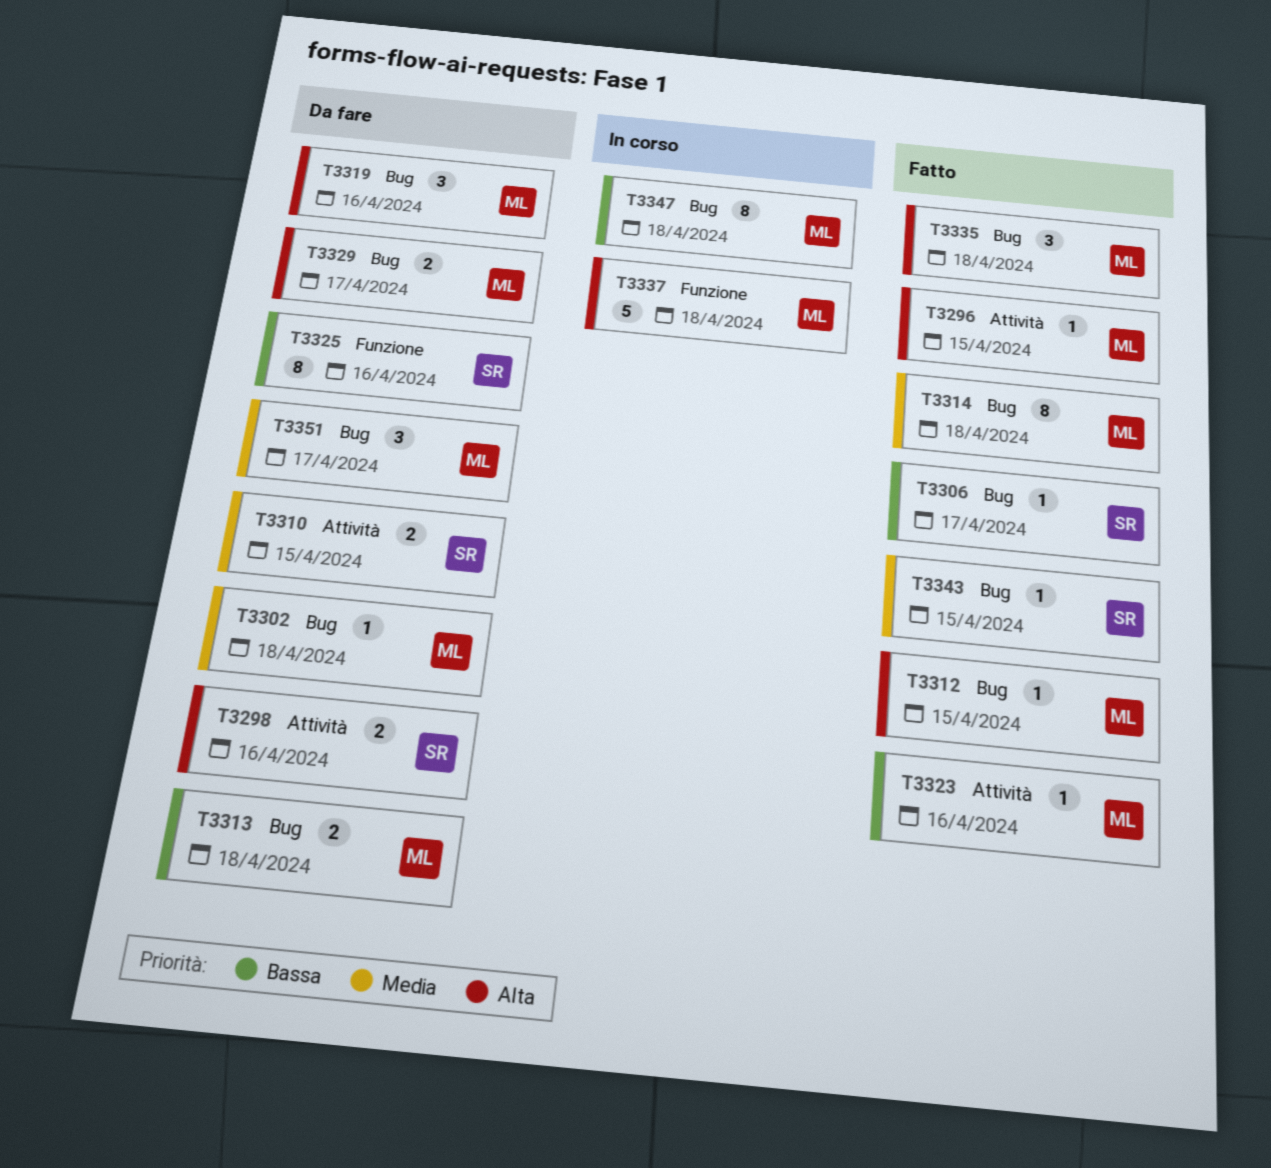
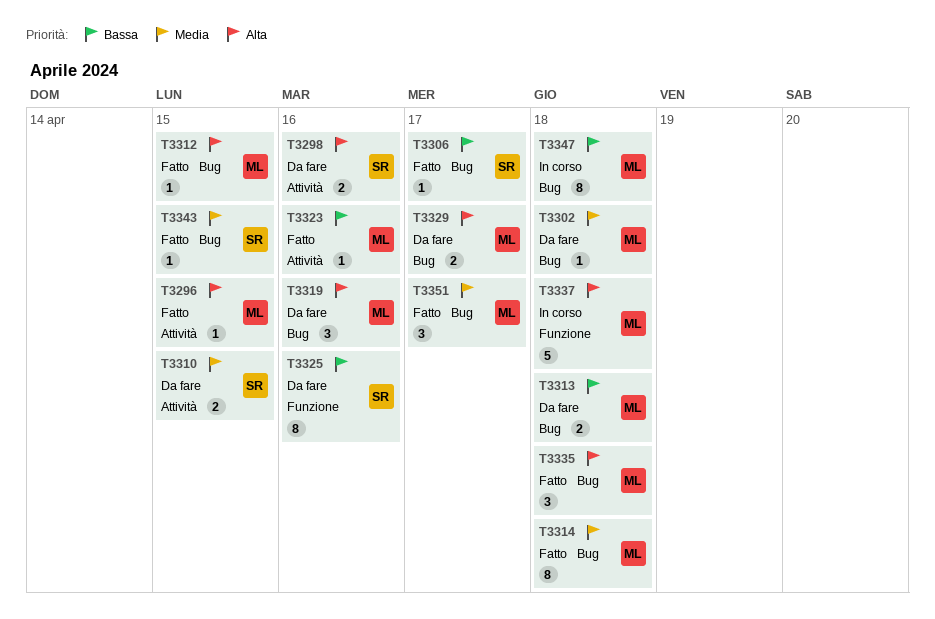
T3351, status: Da fare -> Fatto

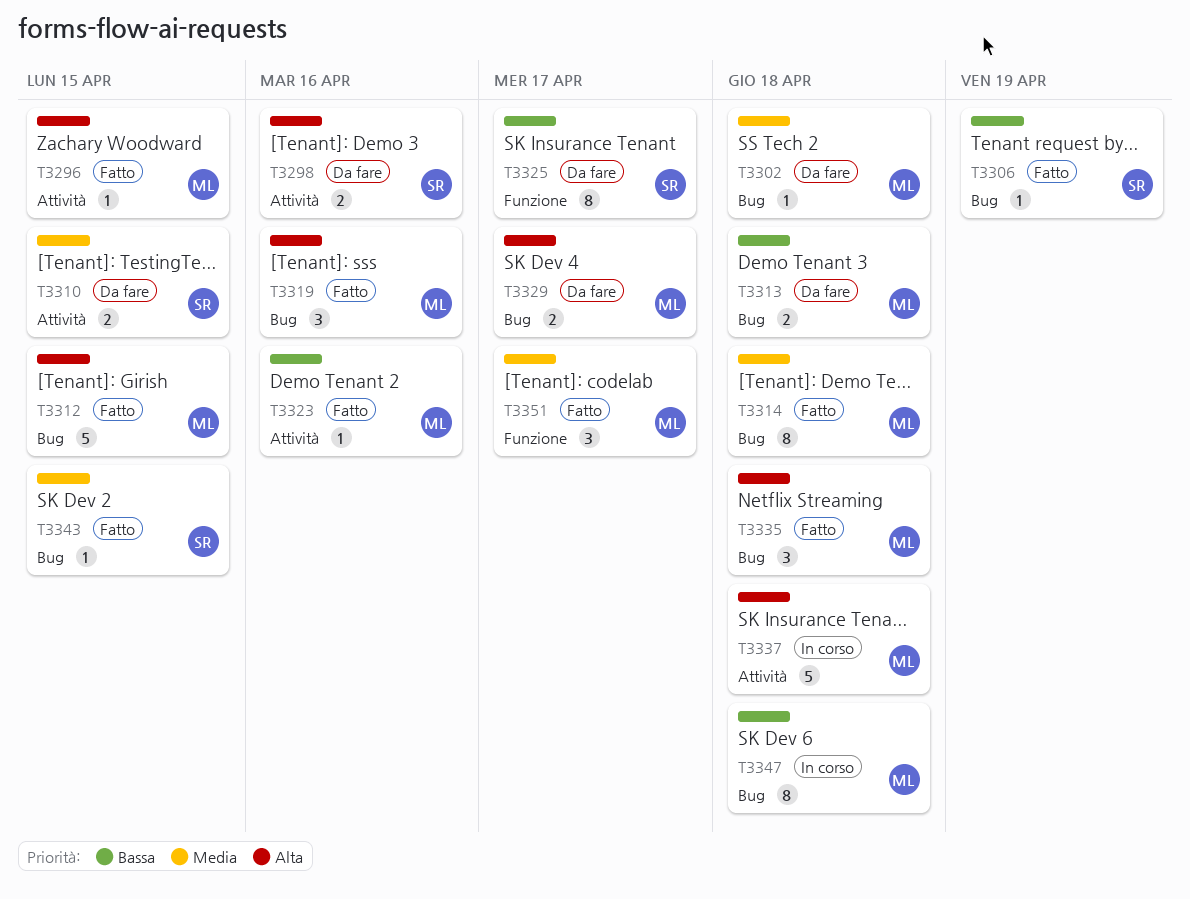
T3306, due: Apr 17 -> Apr 19
T3312, estimate: 1 -> 5
T3319, status: Da fare -> Fatto
T3325, due: Apr 16 -> Apr 17
T3337, label: Funzione -> Attività
T3351, label: Bug -> Funzione

